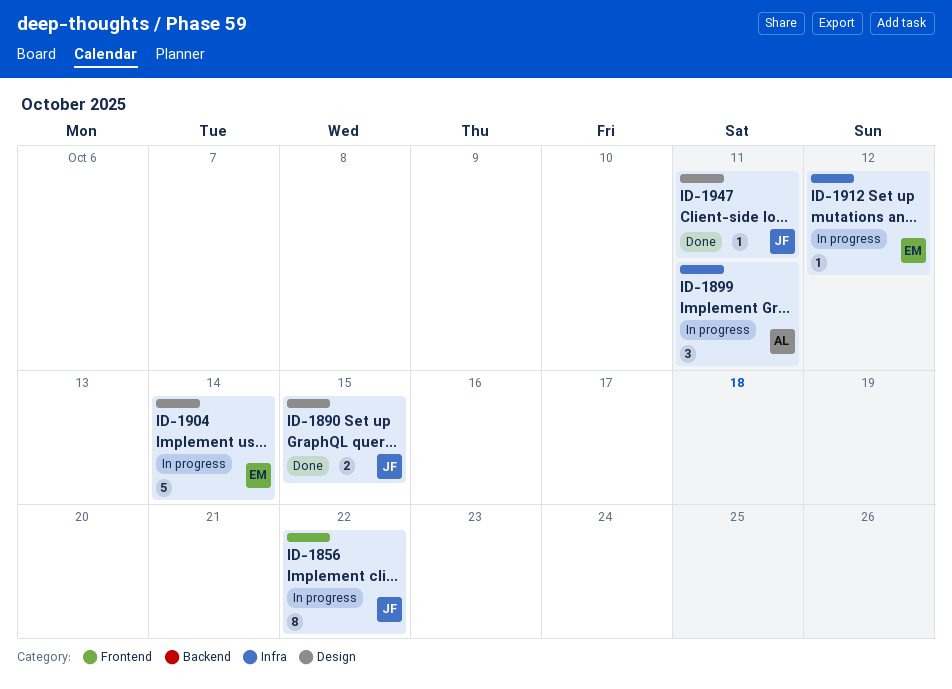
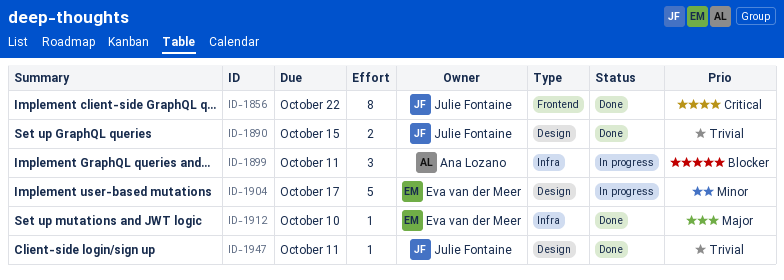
ID-1856, status: In progress -> Done
ID-1904, due: Oct 14 -> Oct 17
ID-1912, status: In progress -> Done
ID-1912, due: Oct 12 -> Oct 10

